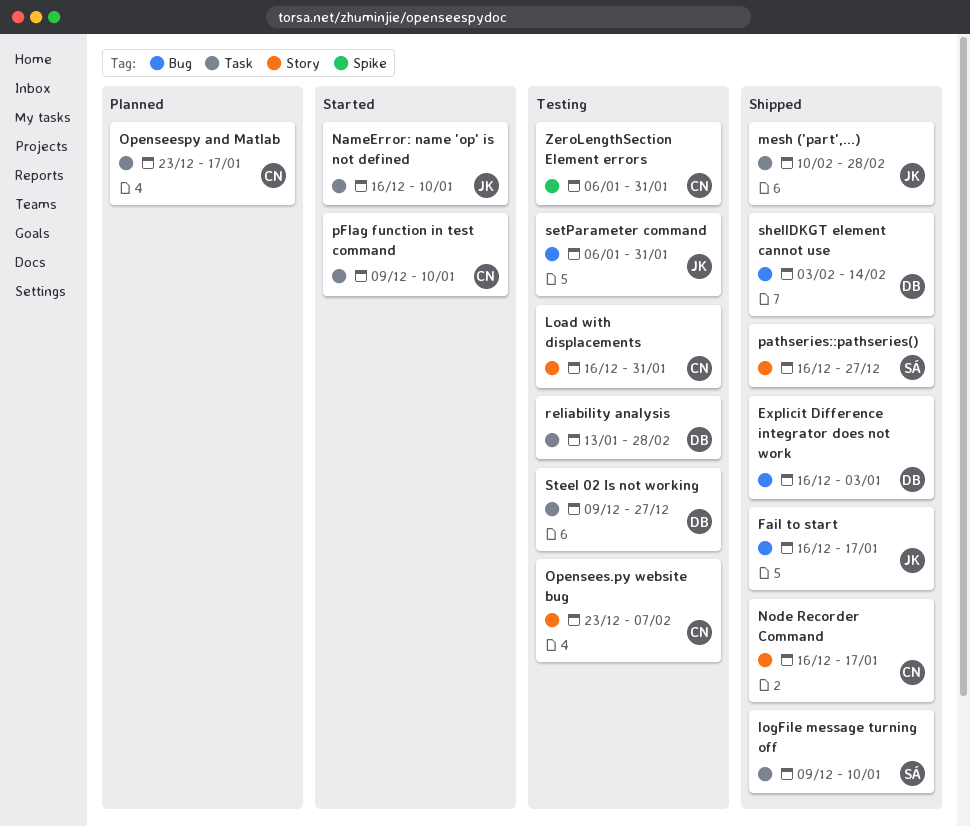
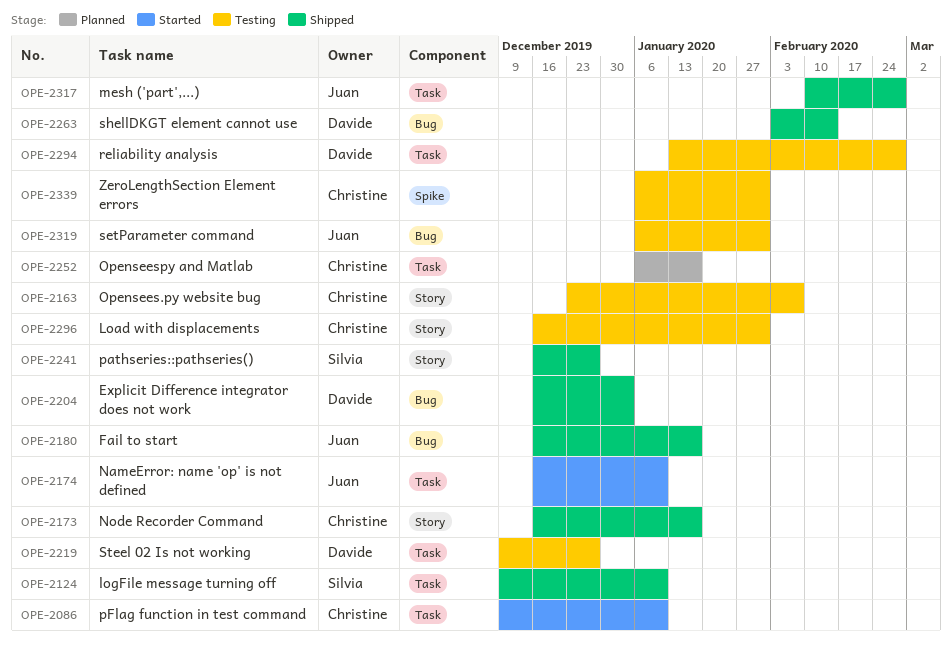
Openseespy and Matlab, start: Dec 23 -> Jan 6

